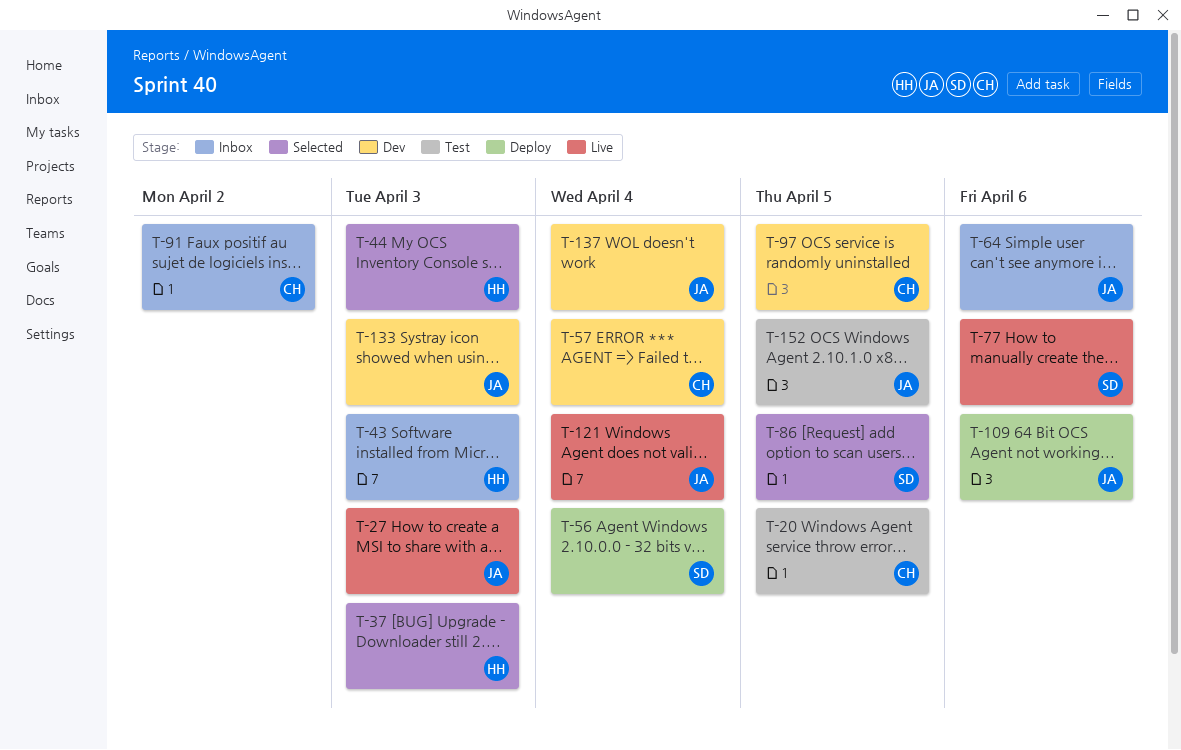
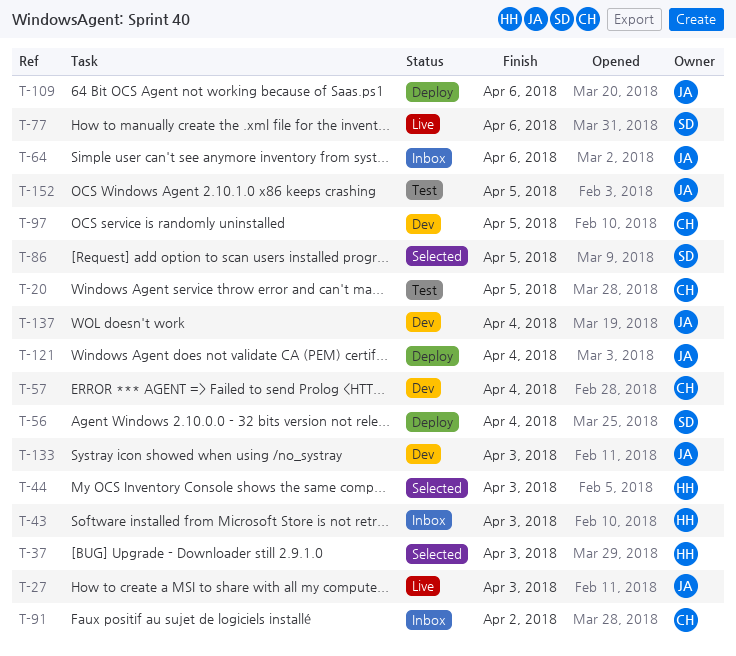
T-121, status: Live -> Deploy

